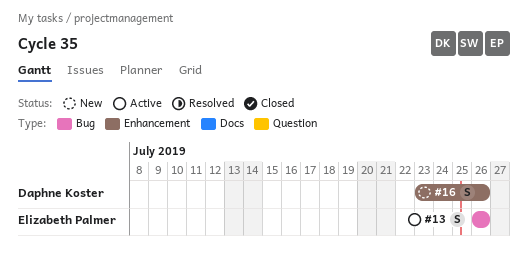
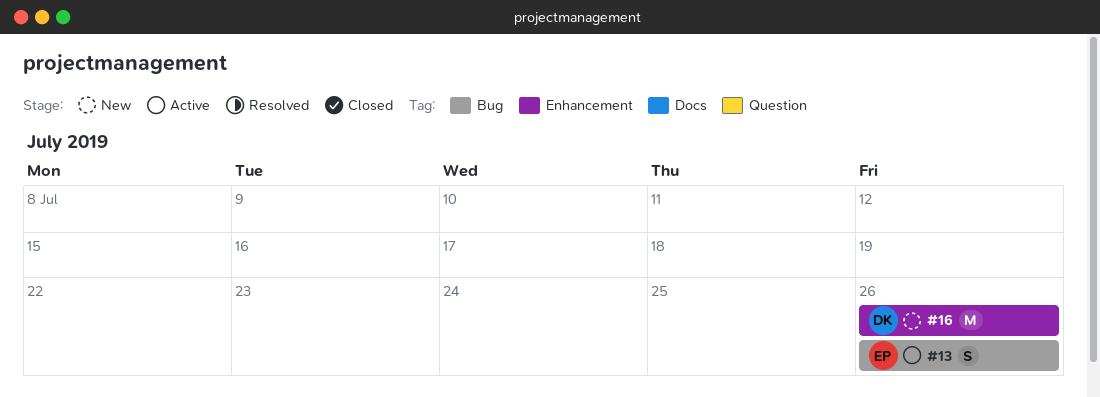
#16, estimate: S -> M
#16, start: Jul 23 -> Jul 26

